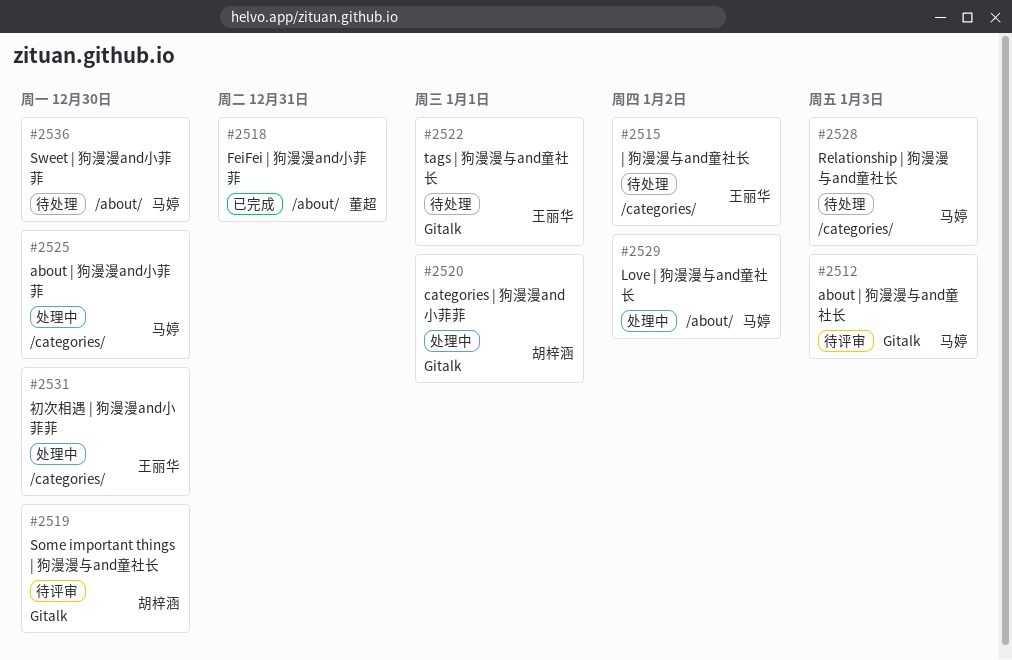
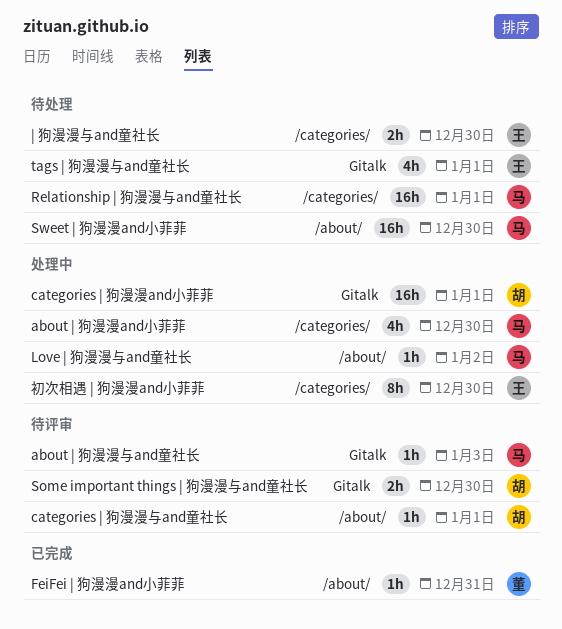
categories | 狗漫漫与and童社长: none -> present
Relationship | 狗漫漫与and童社长, due: Jan 3 -> Jan 1
| 狗漫漫与and童社长, due: Jan 2 -> Dec 30

